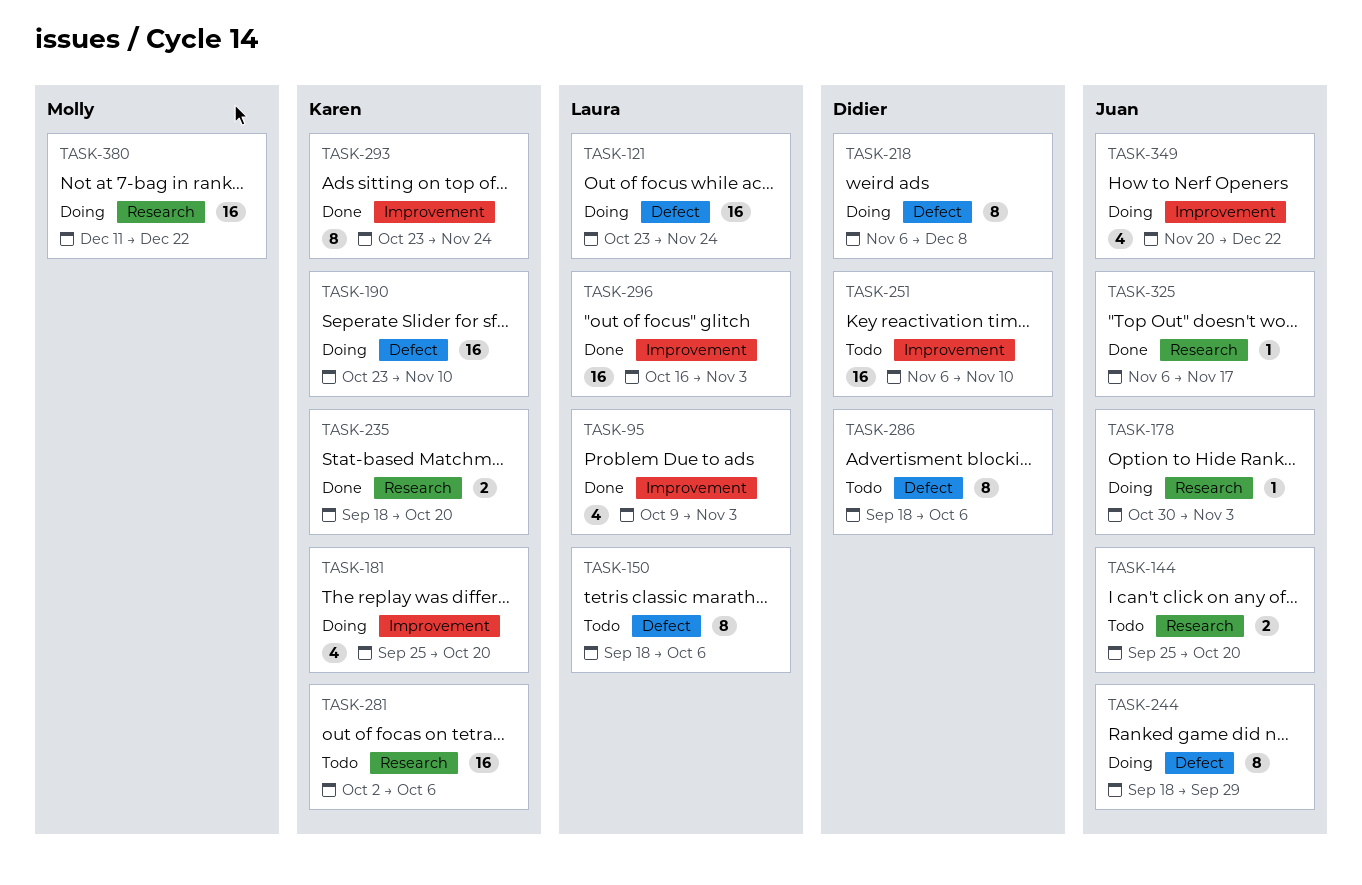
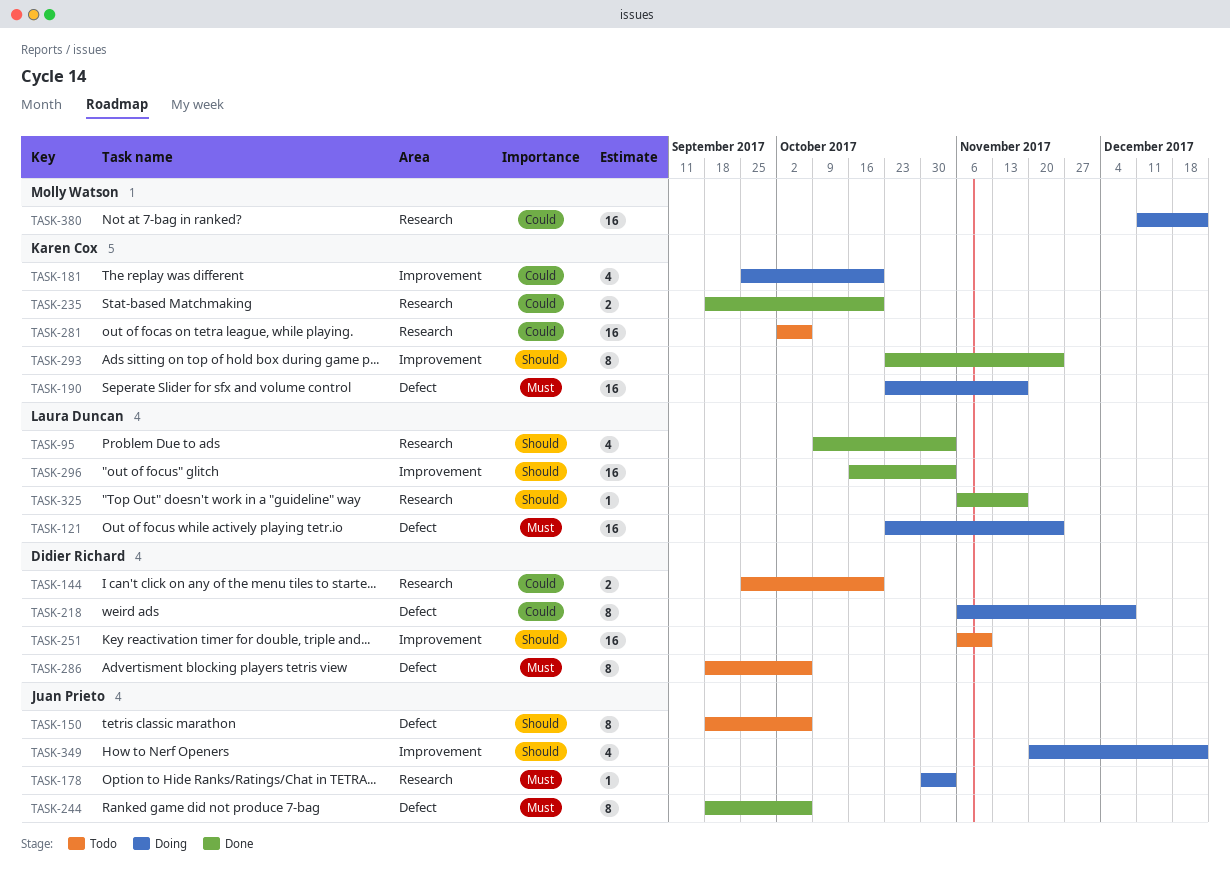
TASK-95, label: Improvement -> Research
TASK-144, owner: Juan Prieto -> Didier Richard
TASK-150, owner: Laura Duncan -> Juan Prieto
TASK-190, due: Nov 10 -> Nov 17
TASK-244, status: Doing -> Done
TASK-244, due: Sep 29 -> Oct 6
TASK-325, owner: Juan Prieto -> Laura Duncan

